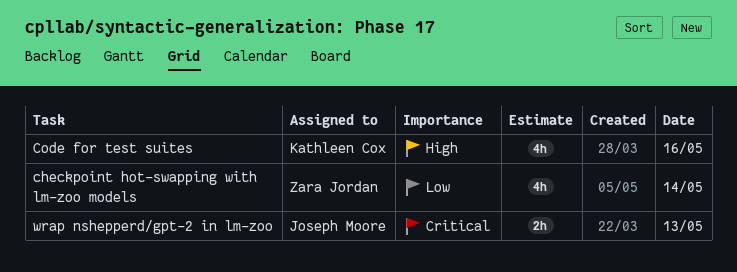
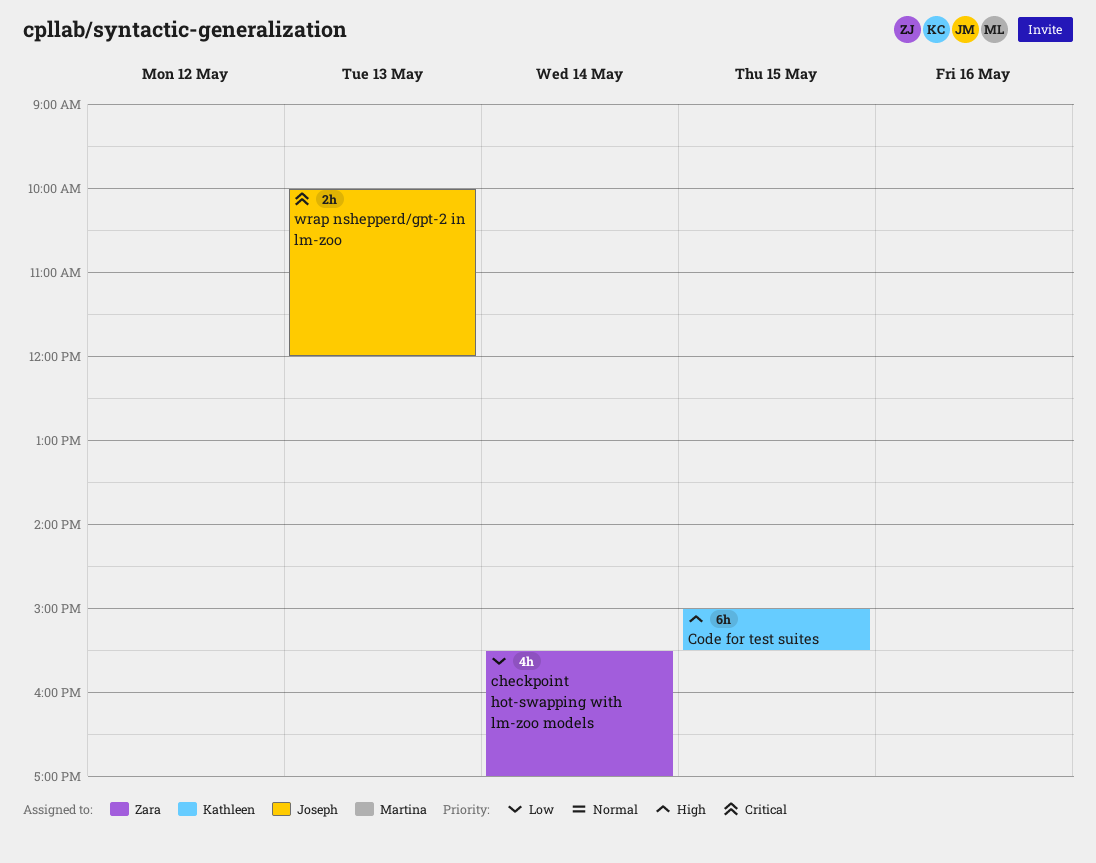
Code for test suites, estimate: 4h -> 6h
Code for test suites, day: May 16 -> May 15

